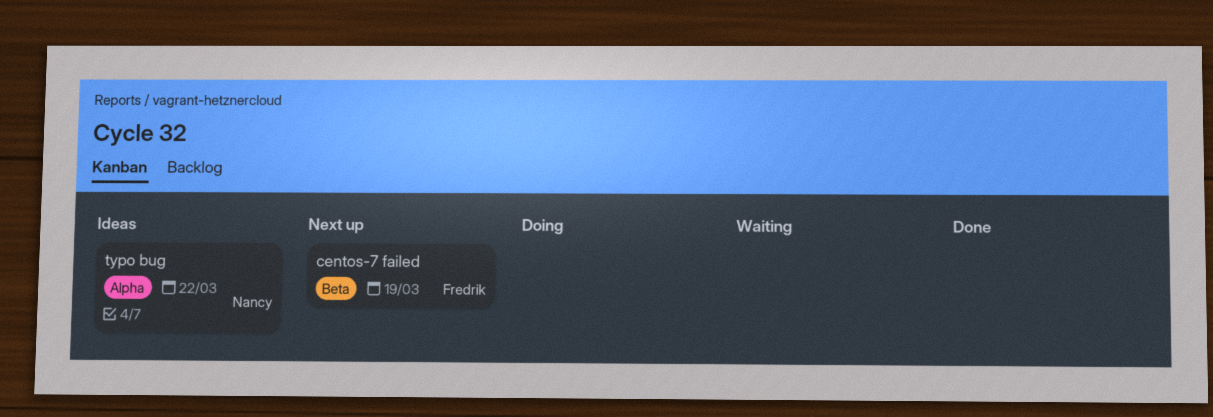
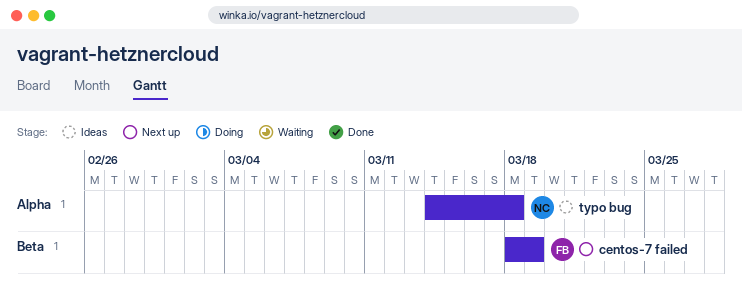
typo bug, due: Mar 22 -> Mar 18

